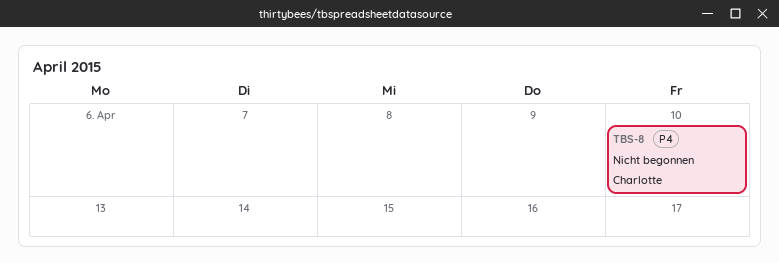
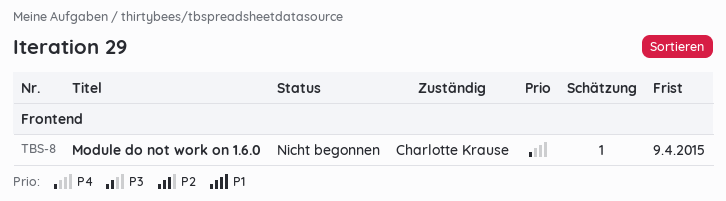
TBS-8, due: Apr 10 -> Apr 9

